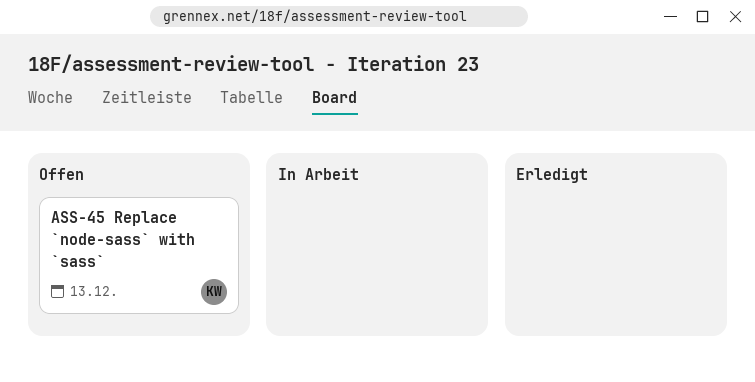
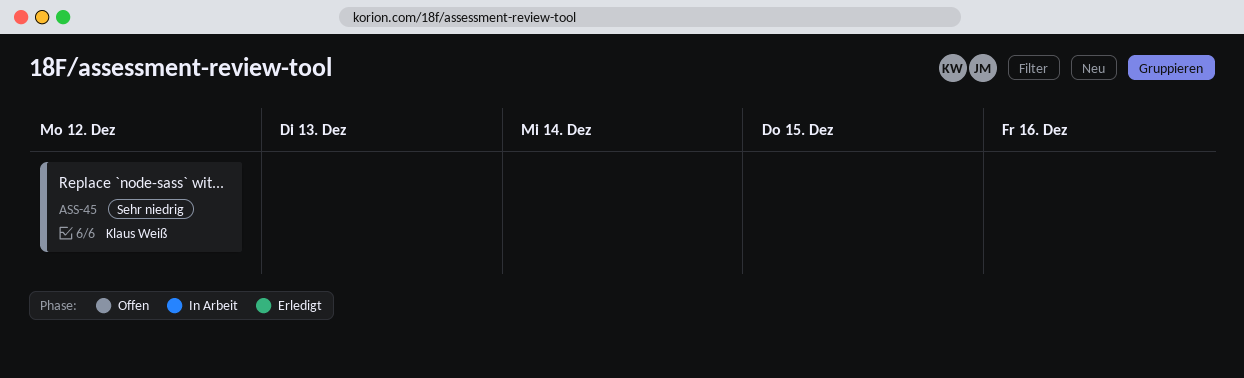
ASS-45, due: Dec 13 -> Dec 12

